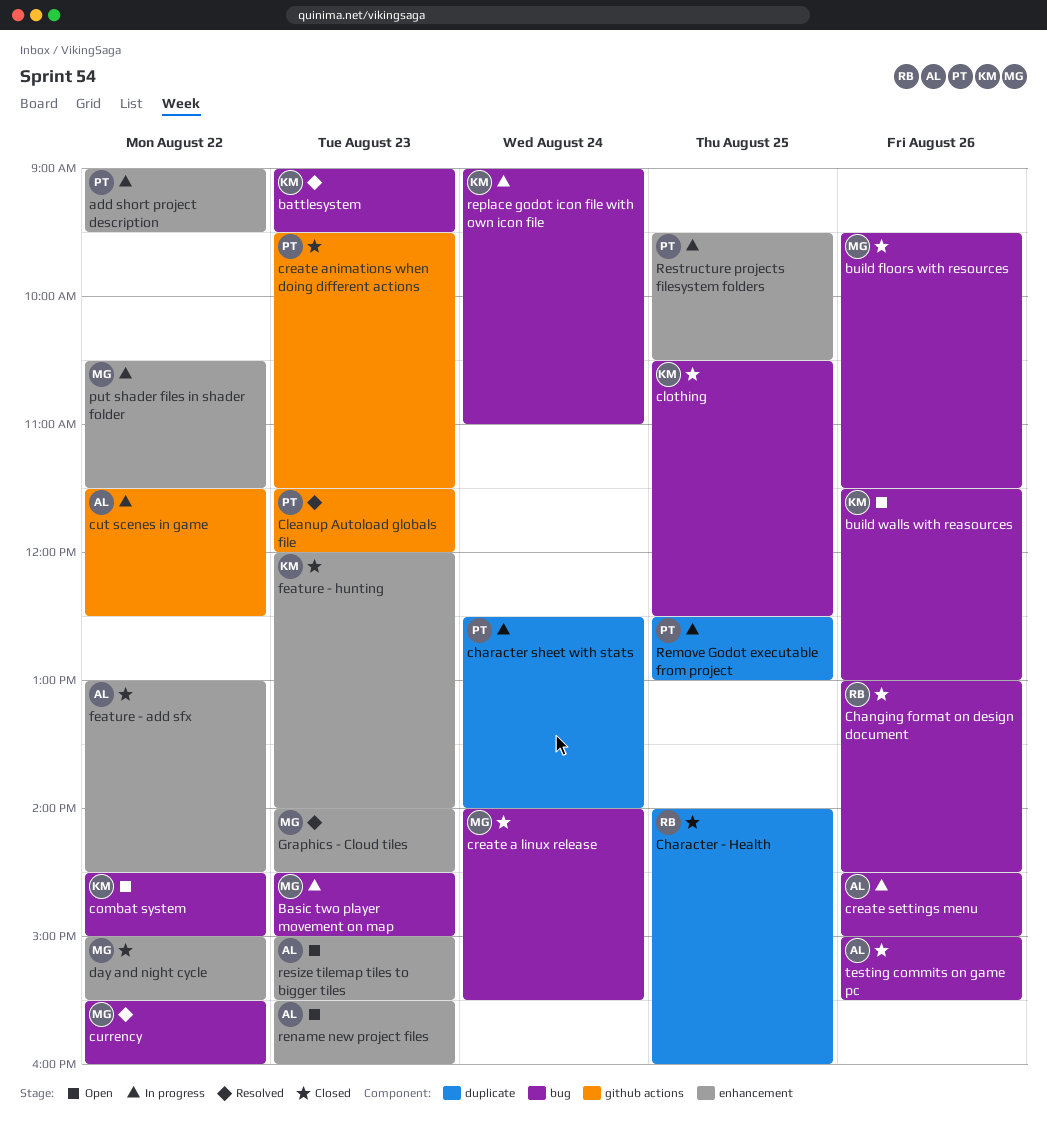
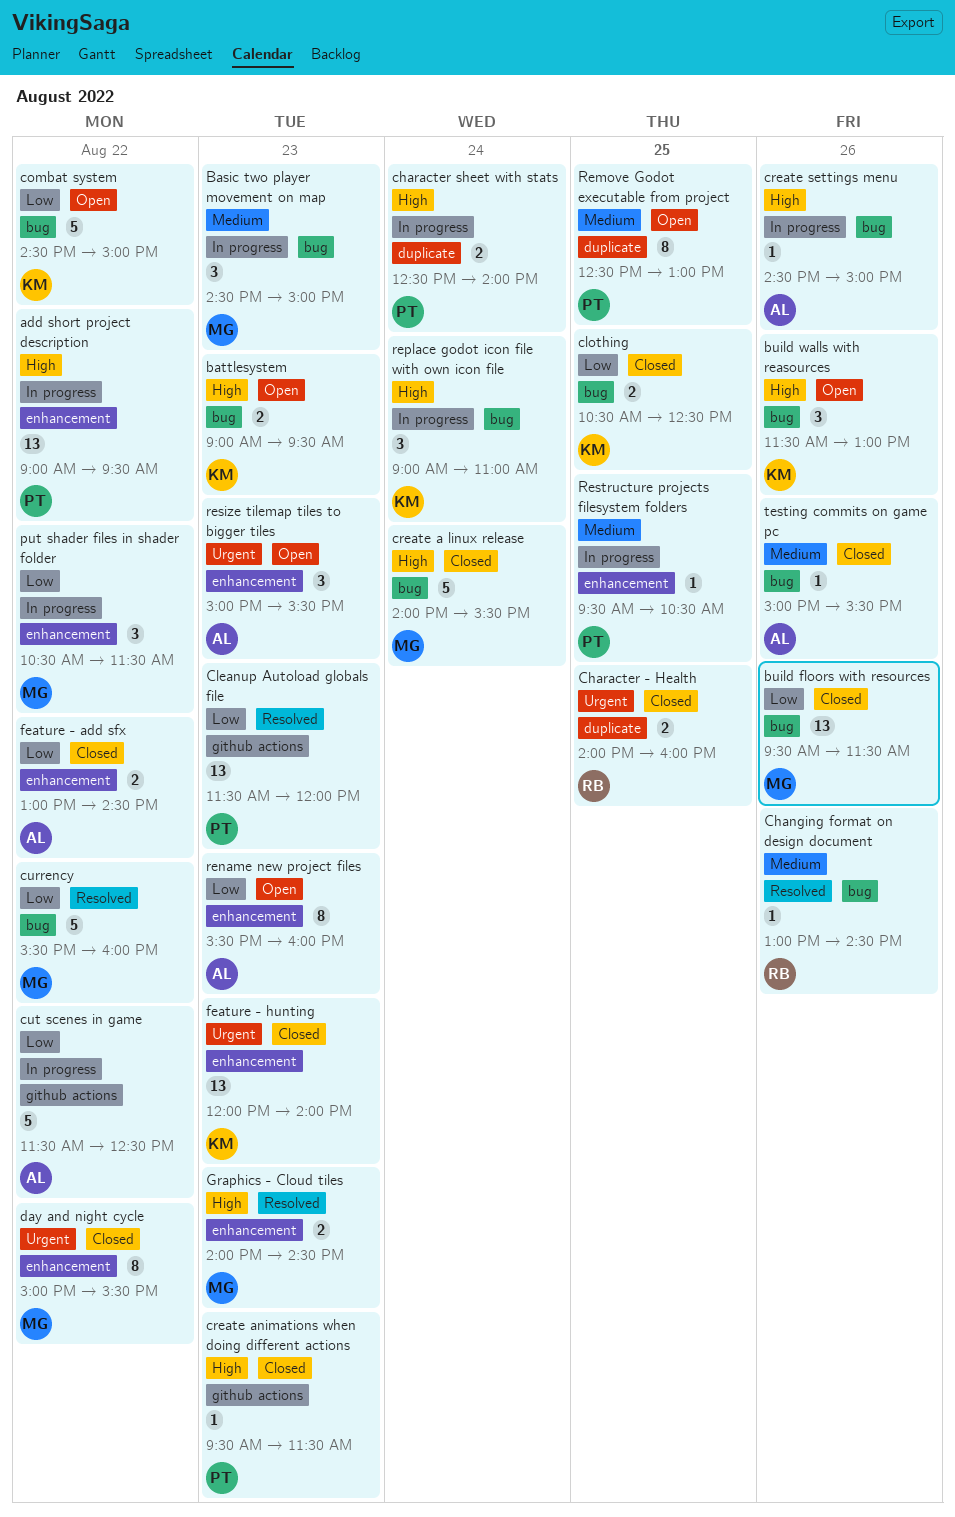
battlesystem, status: Resolved -> Open
Changing format on design document, status: Closed -> Resolved
Remove Godot executable from project, status: In progress -> Open

